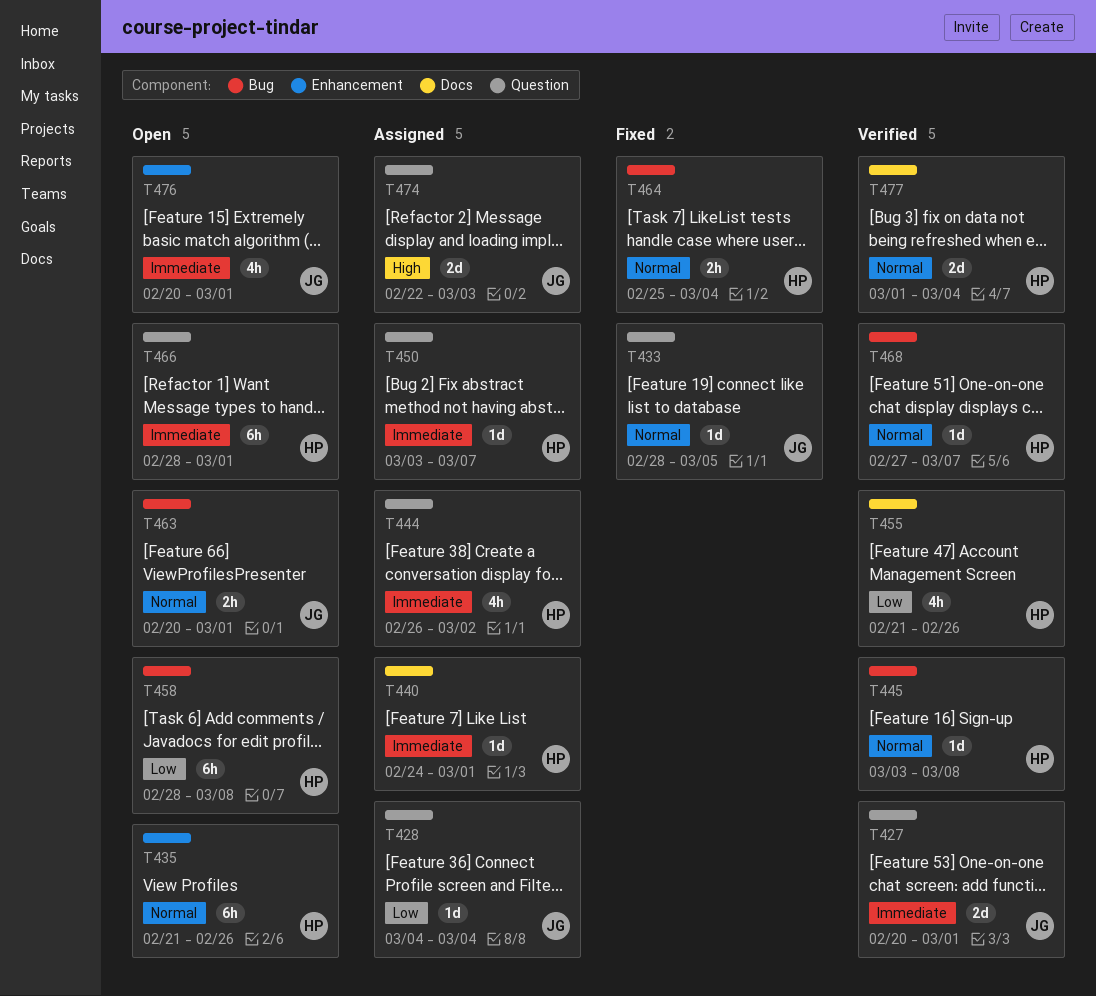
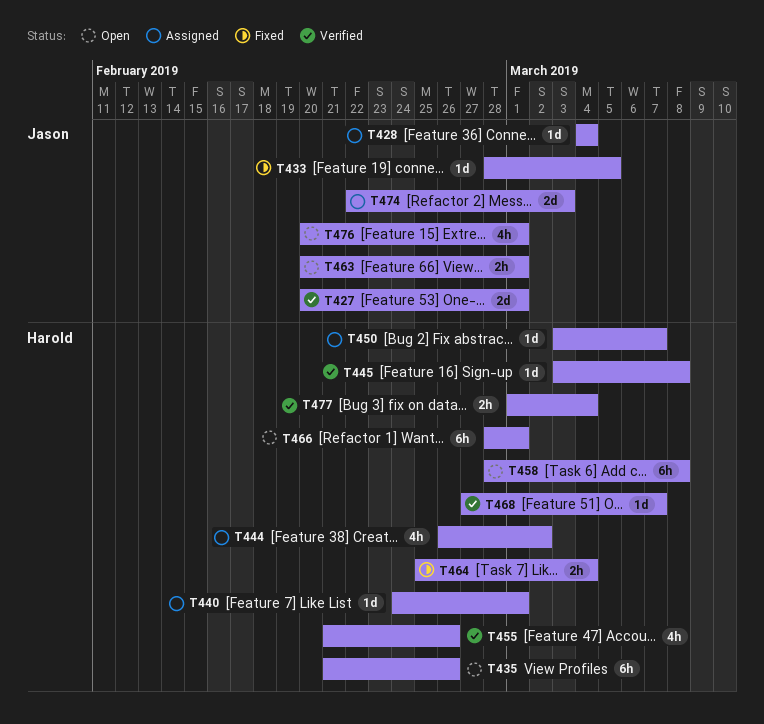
T477, estimate: 2d -> 2h

